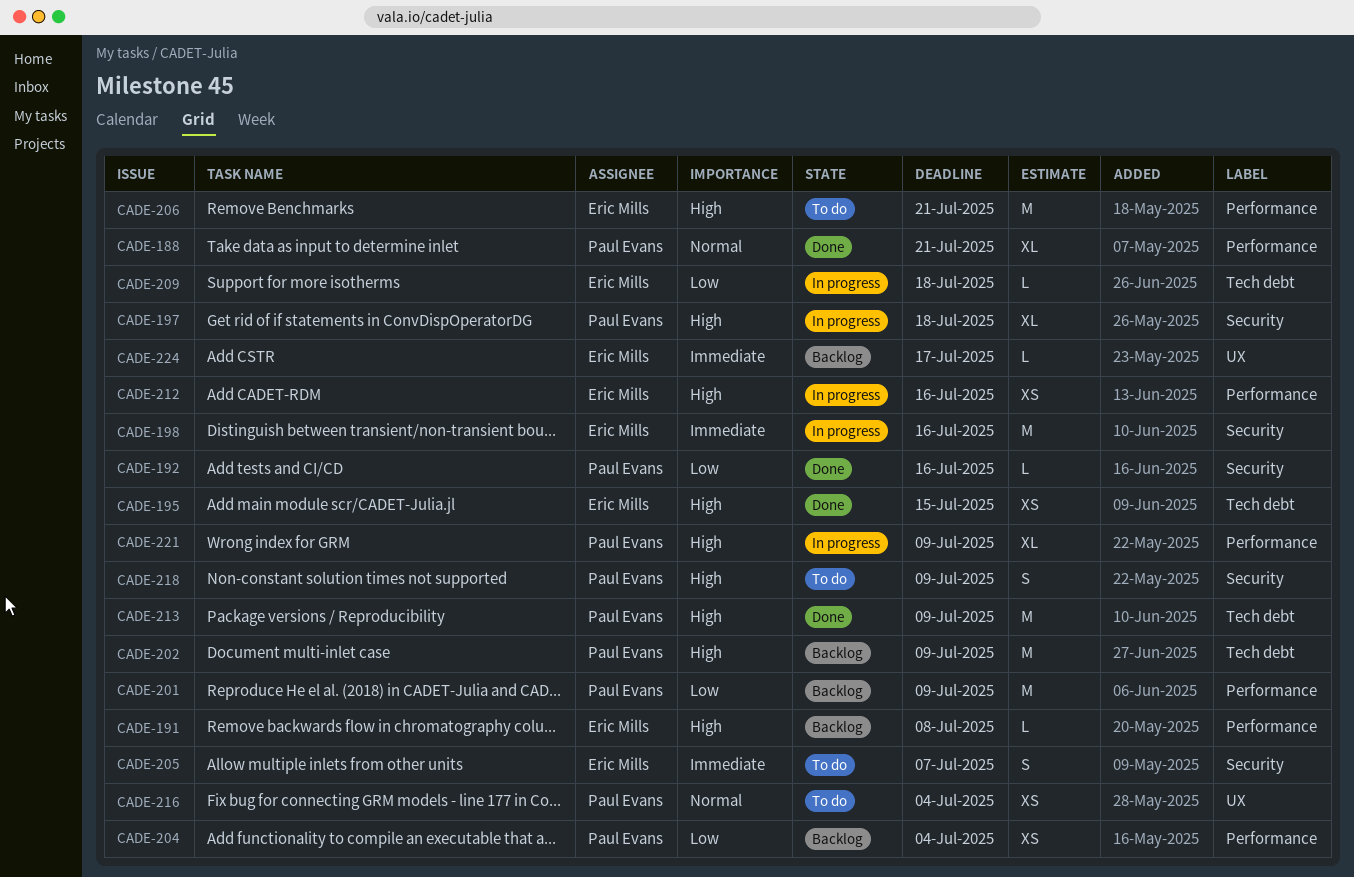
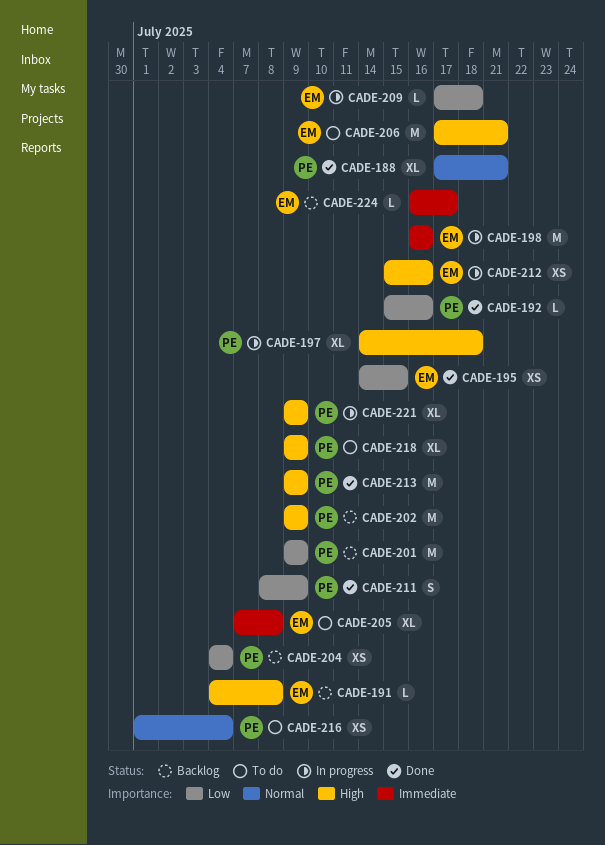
CADE-195, priority: High -> Low
CADE-205, estimate: S -> XL
CADE-205, due: Jul 7 -> Jul 8
CADE-211: none -> present
CADE-218, estimate: S -> XL

